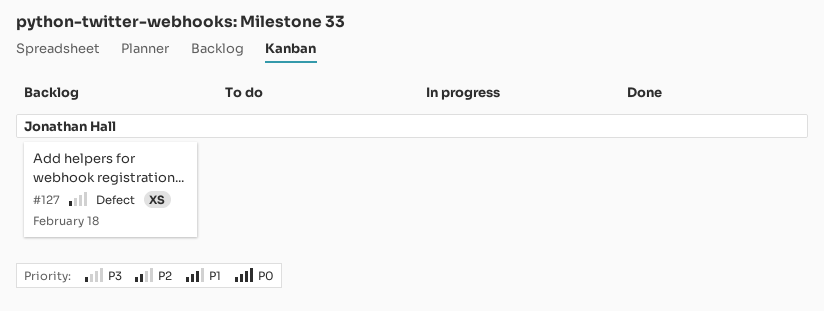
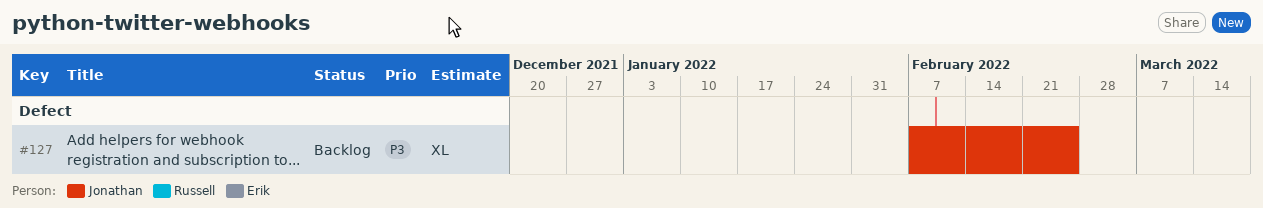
#127, estimate: XS -> XL
#127, due: Feb 18 -> Feb 25

